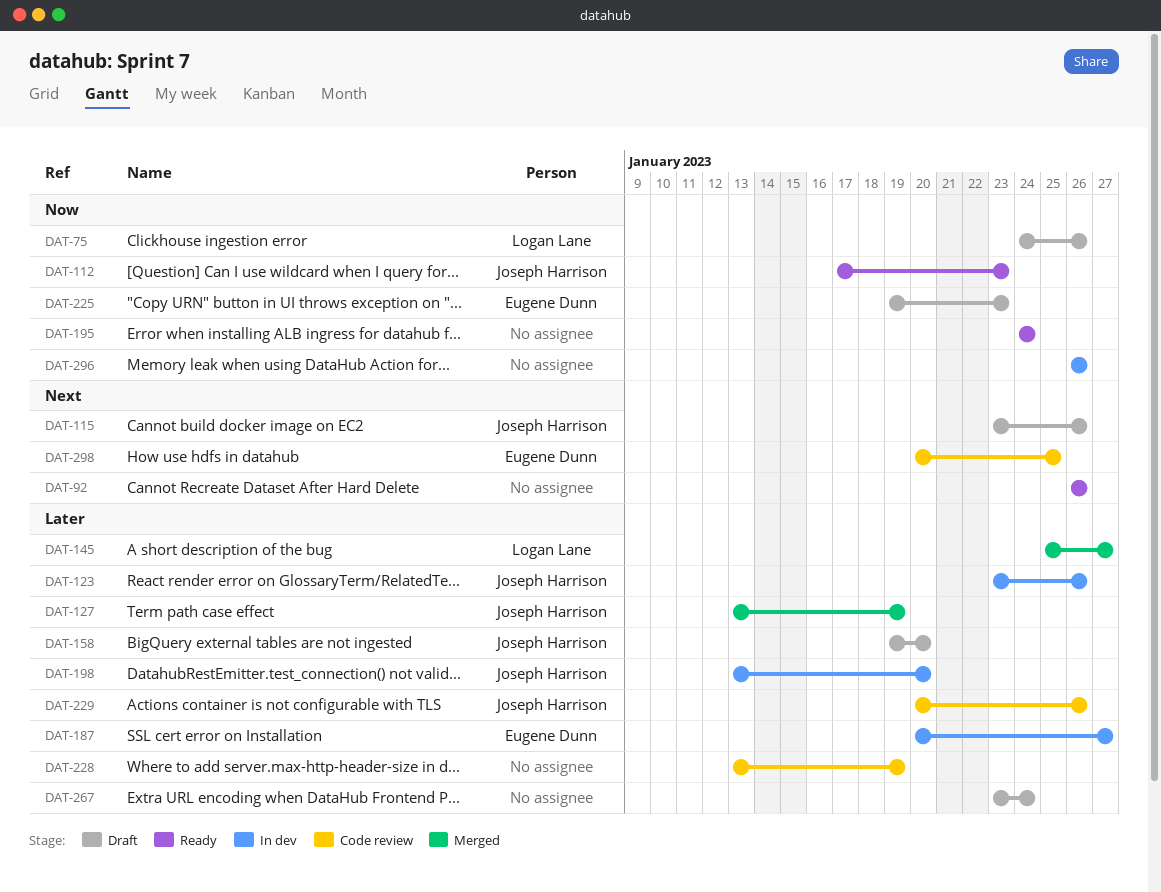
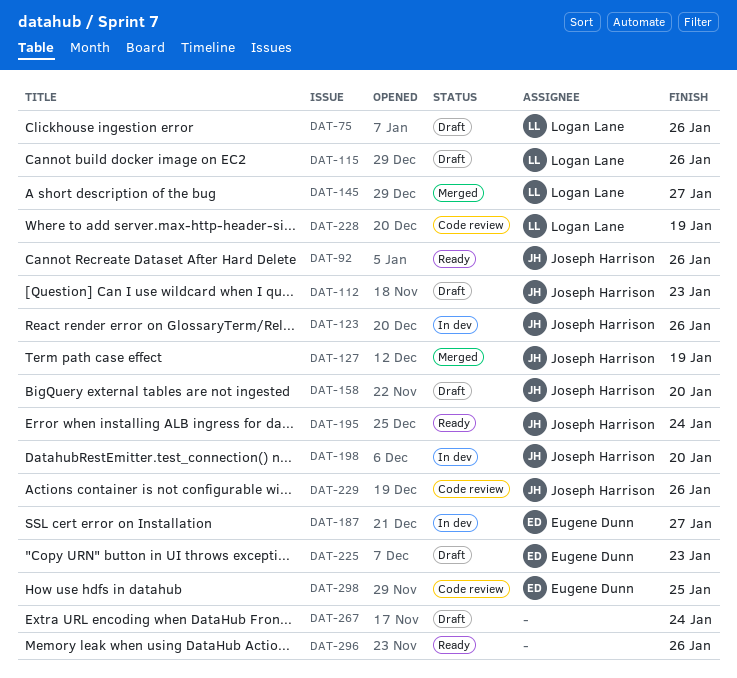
DAT-92, owner: none -> Joseph Harrison
DAT-112, status: Ready -> Draft
DAT-115, owner: Joseph Harrison -> Logan Lane
DAT-195, owner: none -> Joseph Harrison
DAT-228, owner: none -> Logan Lane
DAT-296, status: In dev -> Ready

